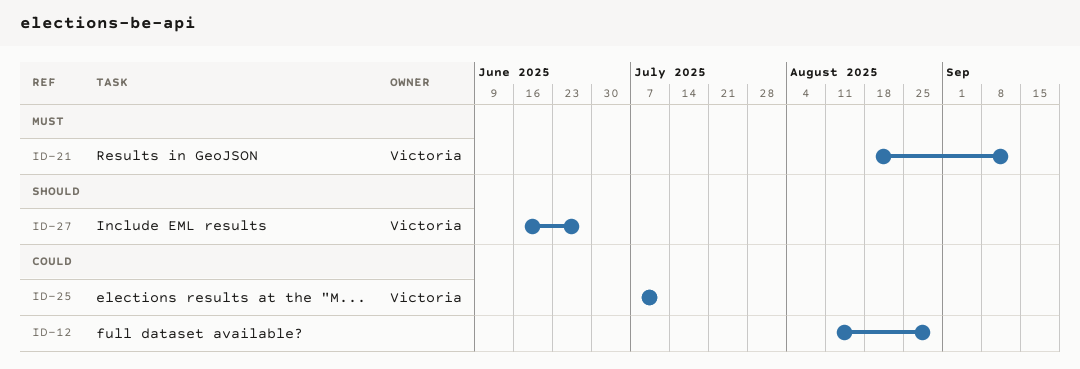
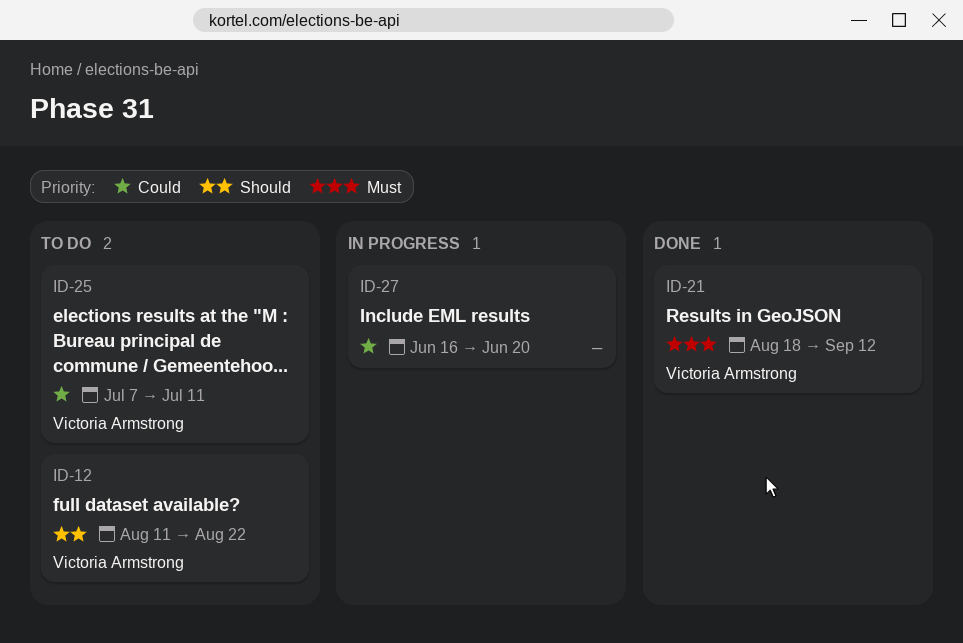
ID-12, owner: none -> Victoria Armstrong
ID-12, priority: Could -> Should
ID-12, due: Aug 29 -> Aug 22
ID-27, owner: Victoria Armstrong -> none
ID-27, priority: Should -> Could
ID-27, due: Jun 27 -> Jun 20

